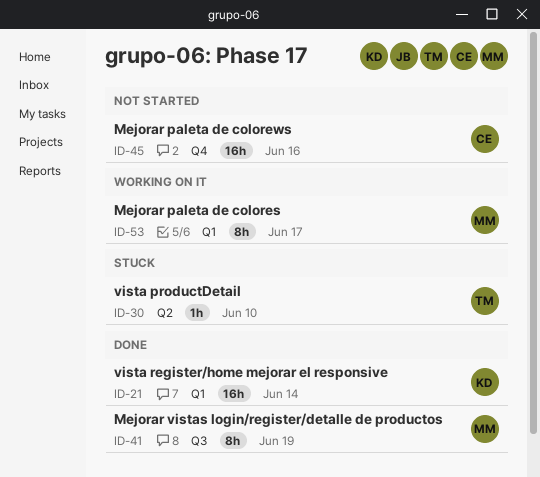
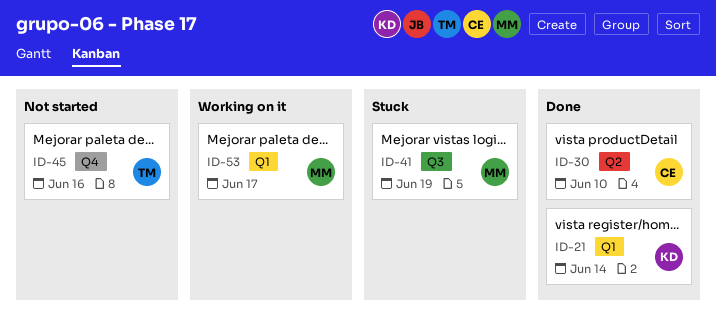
ID-30, status: Stuck -> Done
ID-30, owner: TM -> CE
ID-41, status: Done -> Stuck
ID-45, owner: CE -> TM

